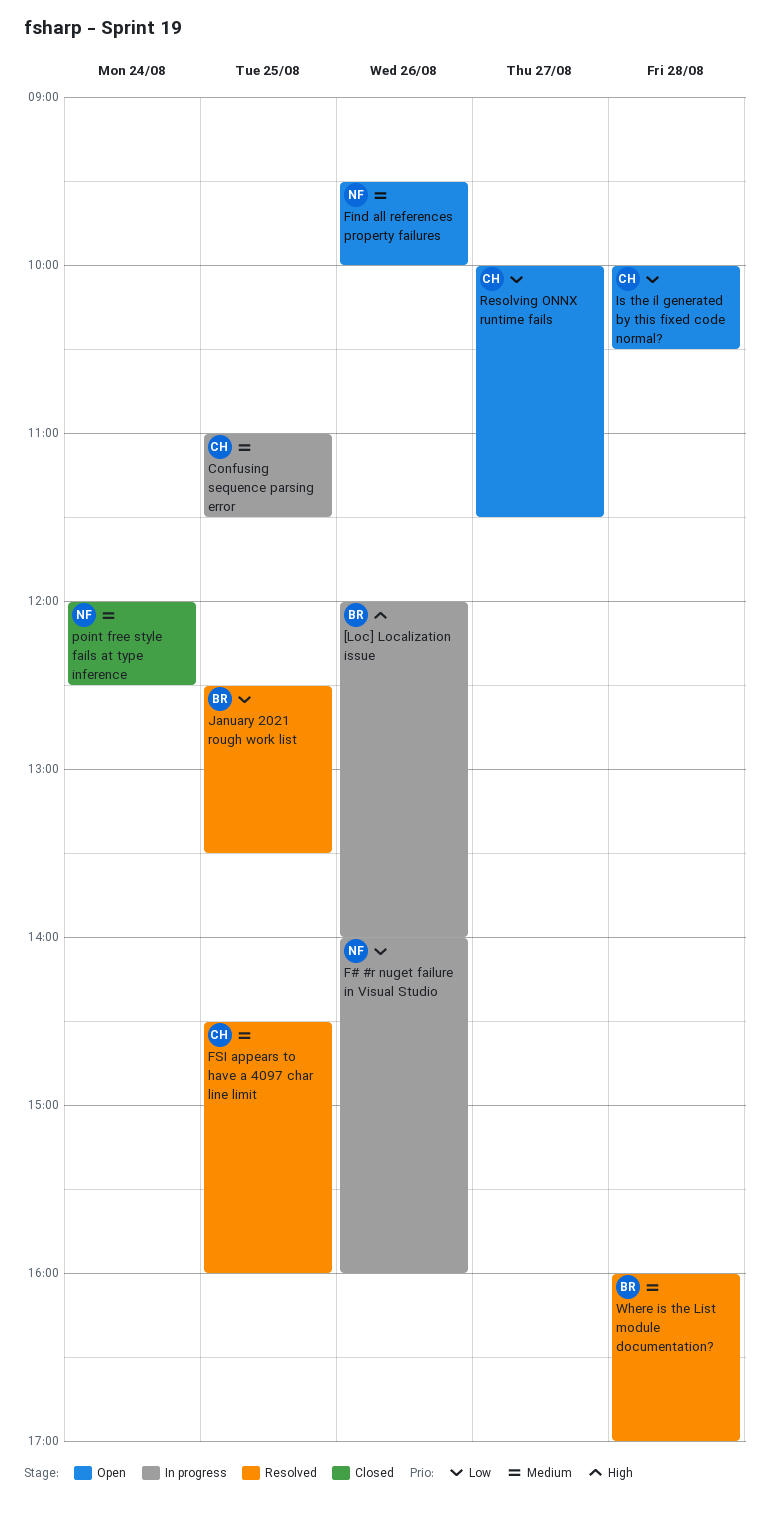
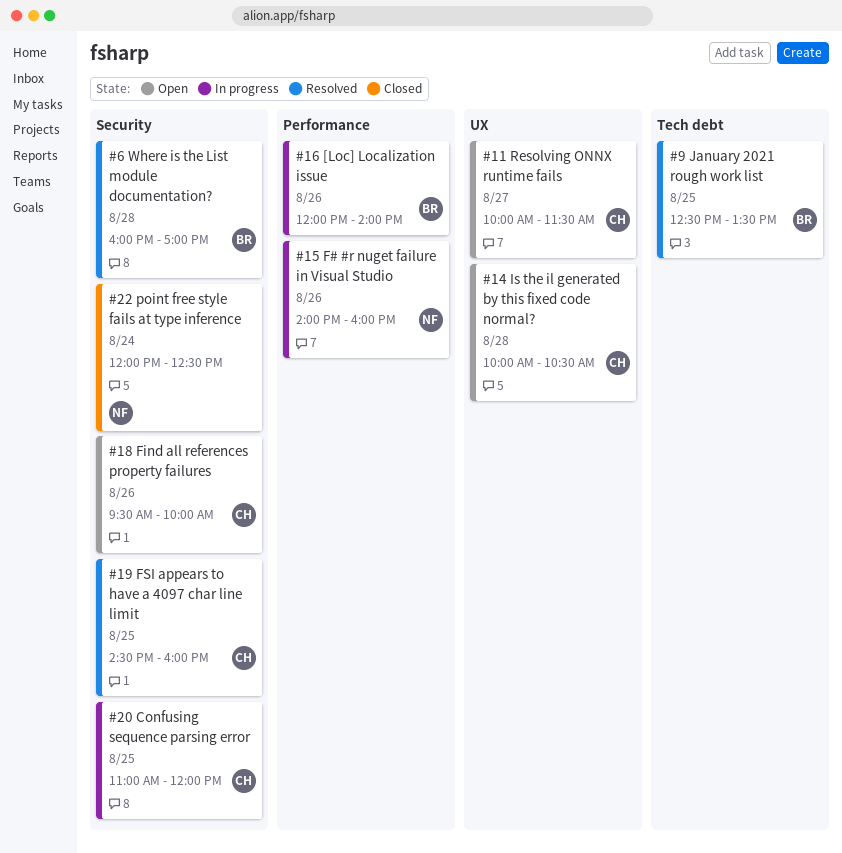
Confusing sequence parsing error, ends: 11:30 -> 12:00
Find all references property failures, owner: NF -> CH

